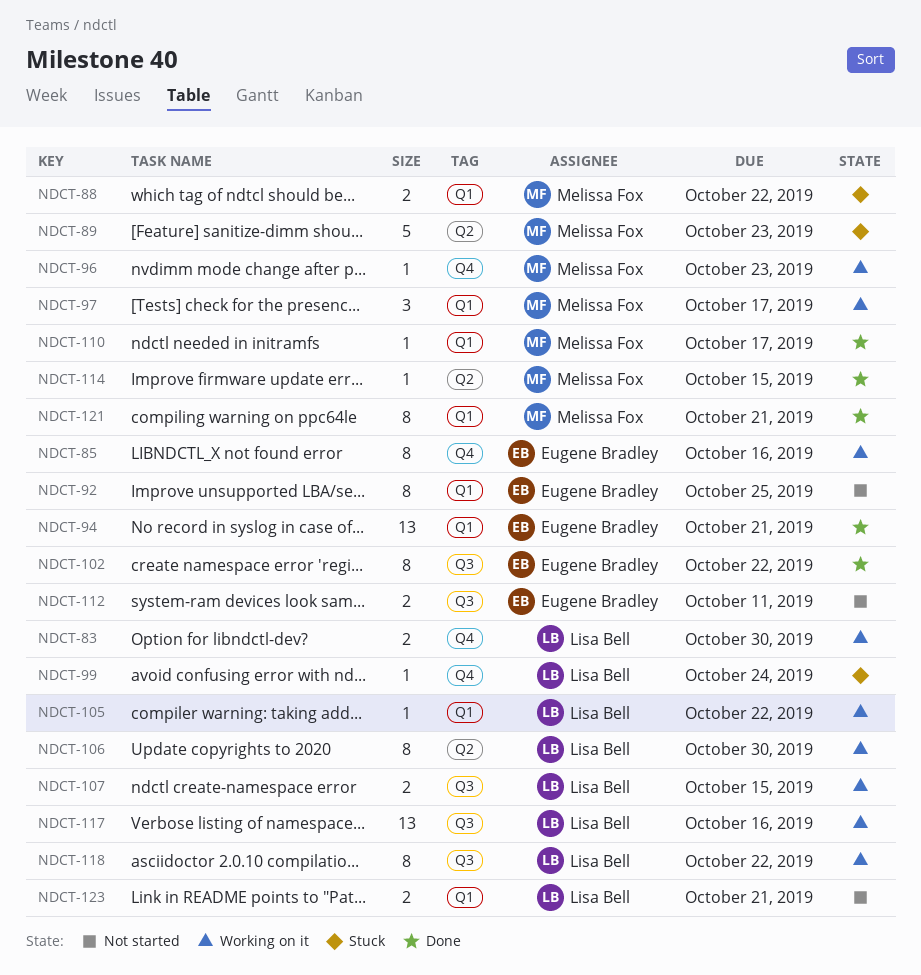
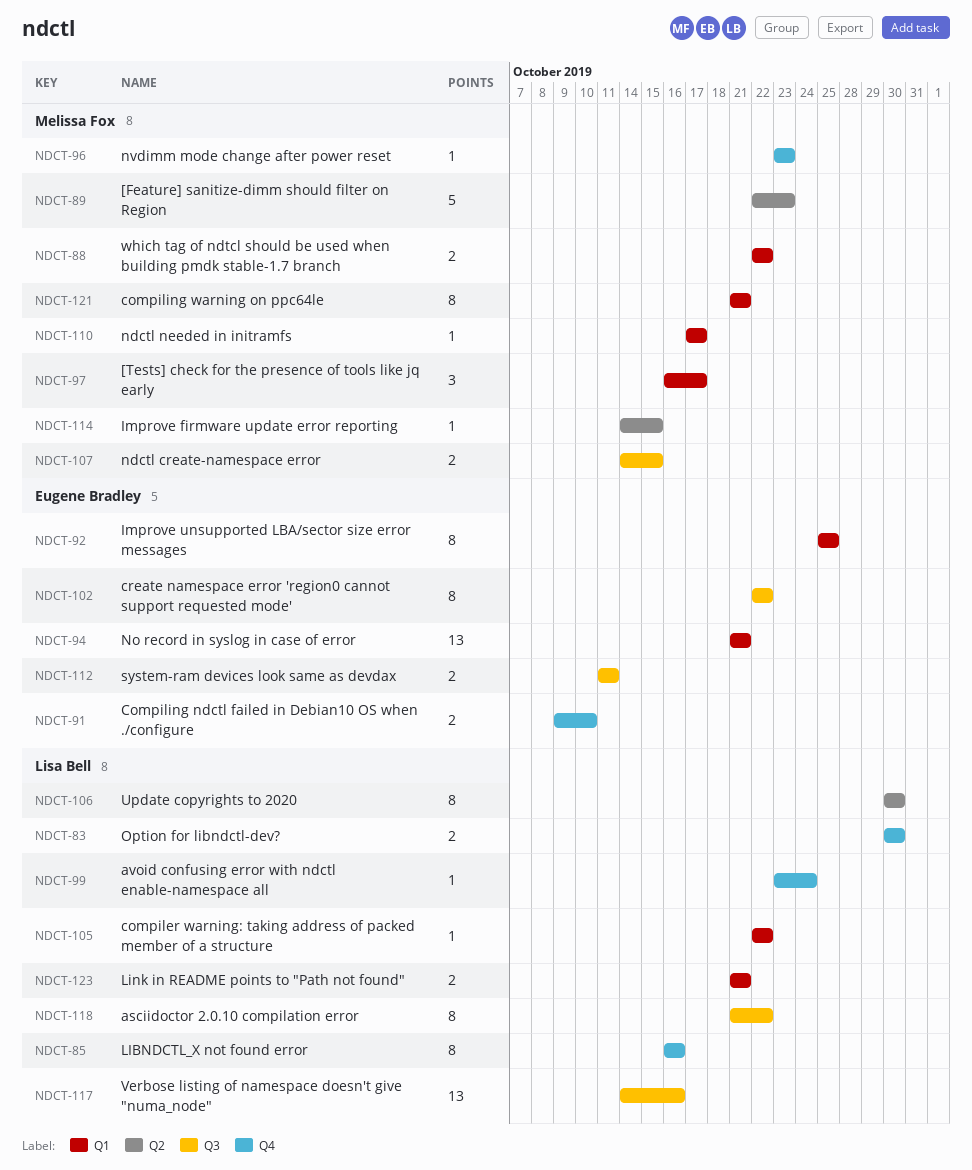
NDCT-85, owner: Eugene Bradley -> Lisa Bell
NDCT-91: none -> present
NDCT-107, owner: Lisa Bell -> Melissa Fox

